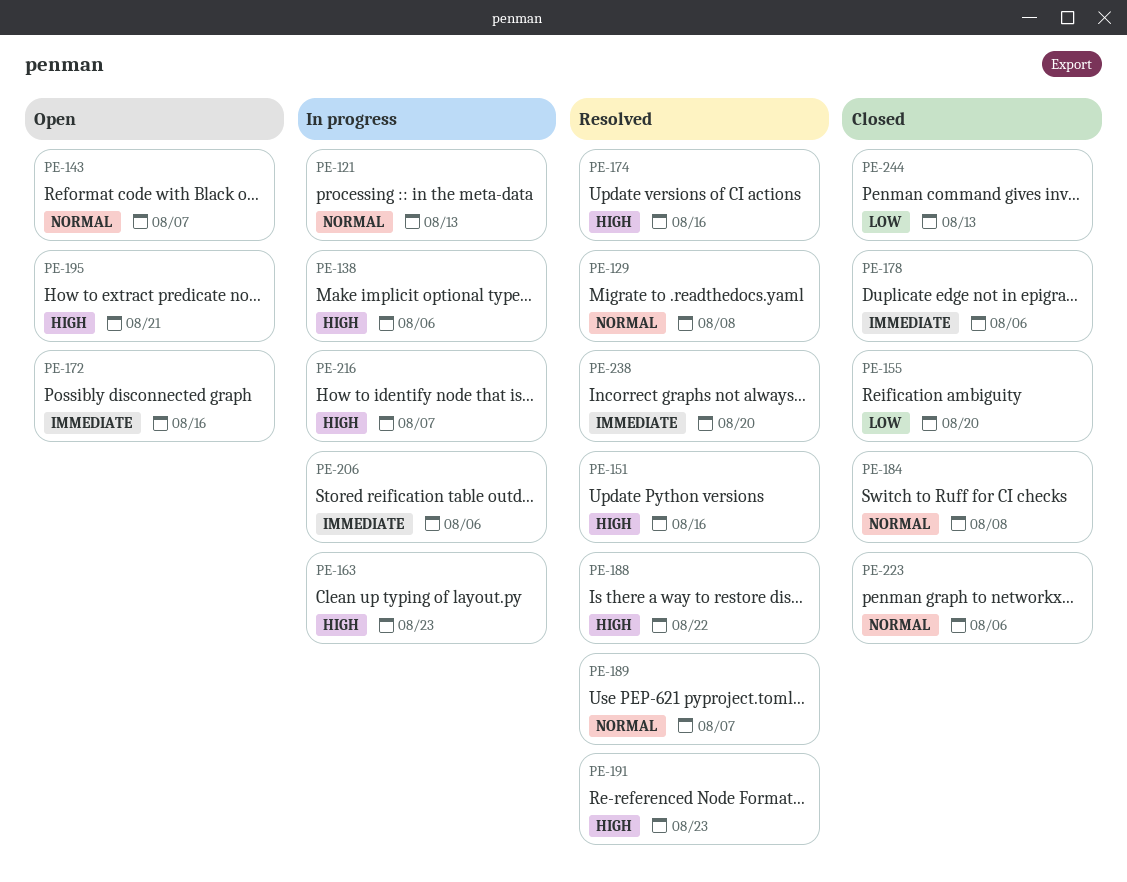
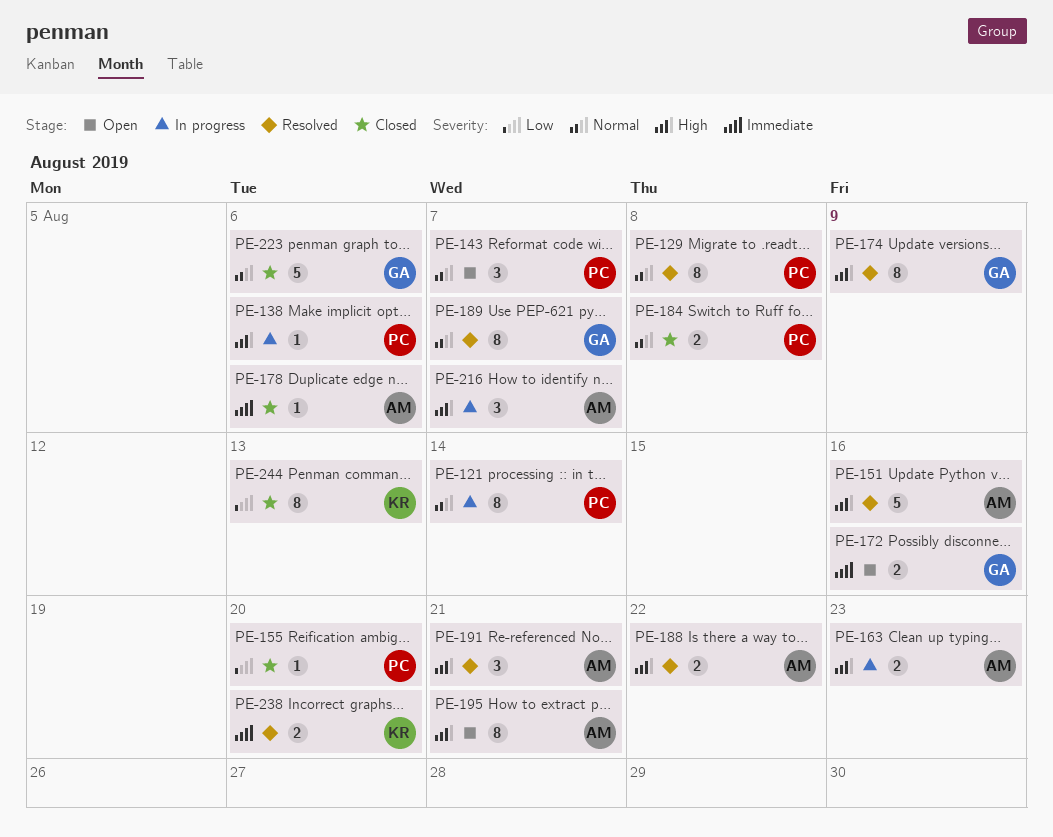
PE-121, due: Aug 13 -> Aug 14
PE-174, due: Aug 16 -> Aug 9
PE-191, due: Aug 23 -> Aug 21
PE-206: present -> none

